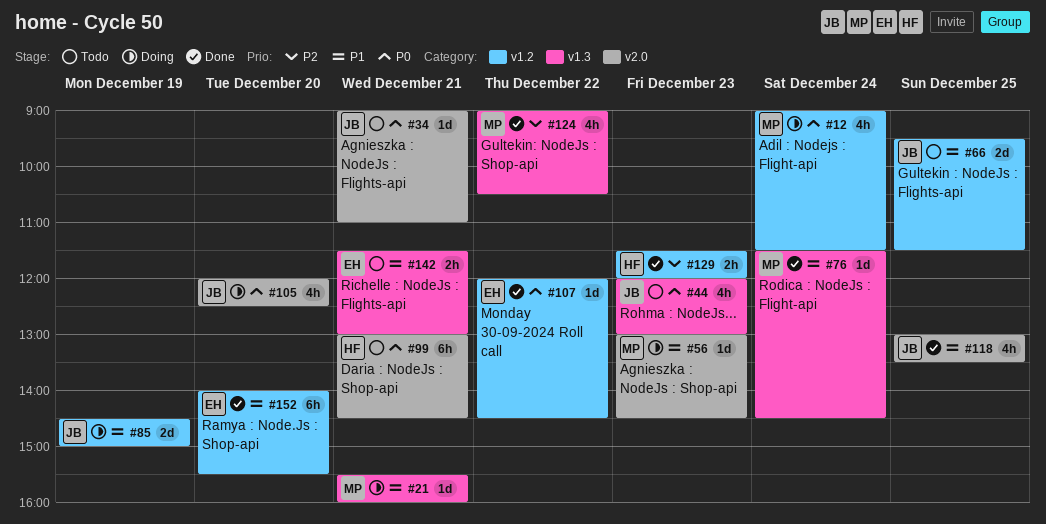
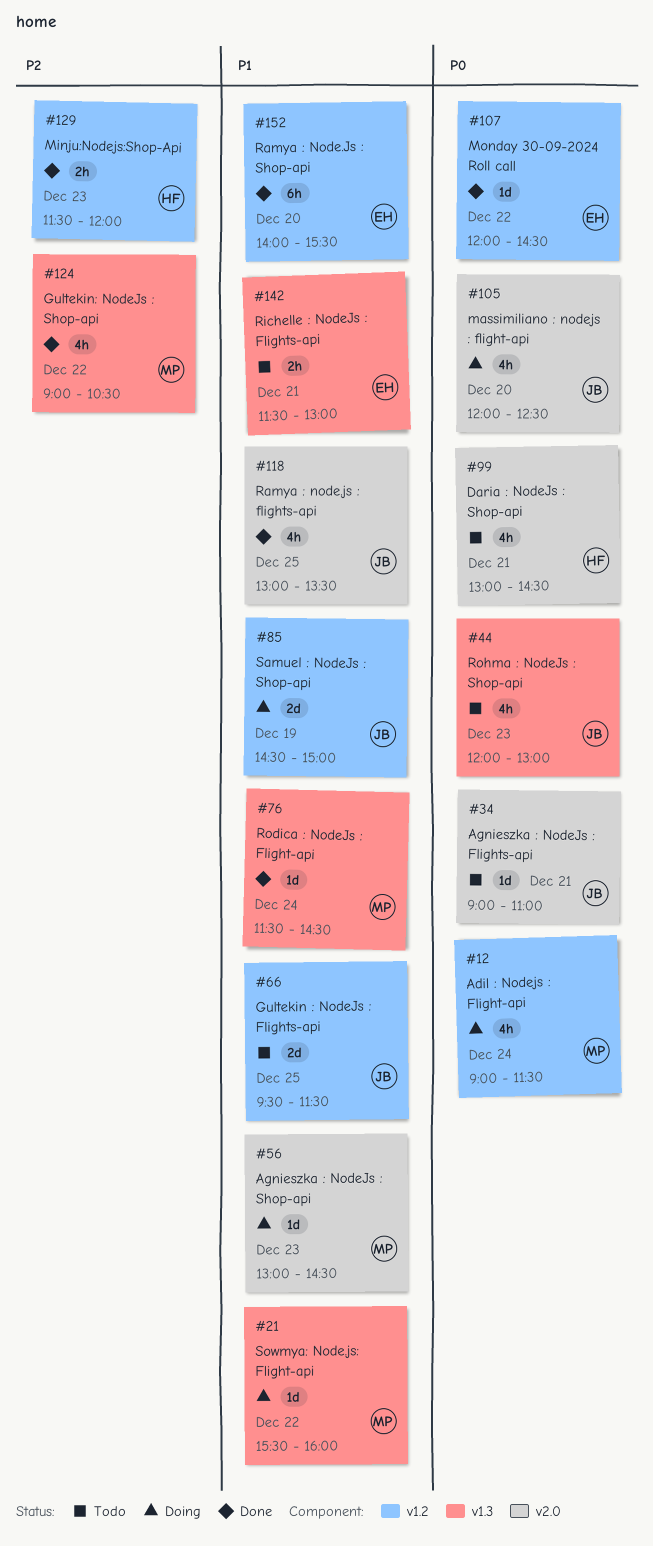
#21, day: Dec 21 -> Dec 22
#99, estimate: 6h -> 4h

